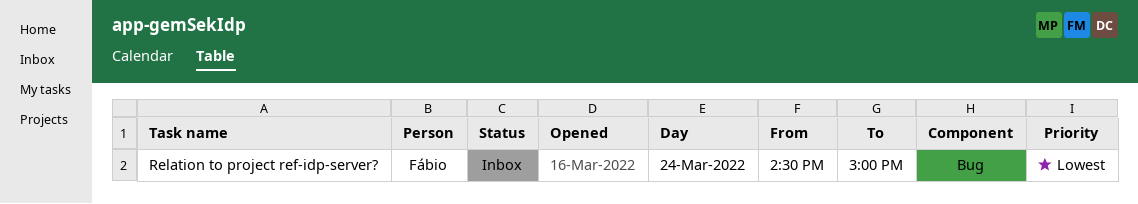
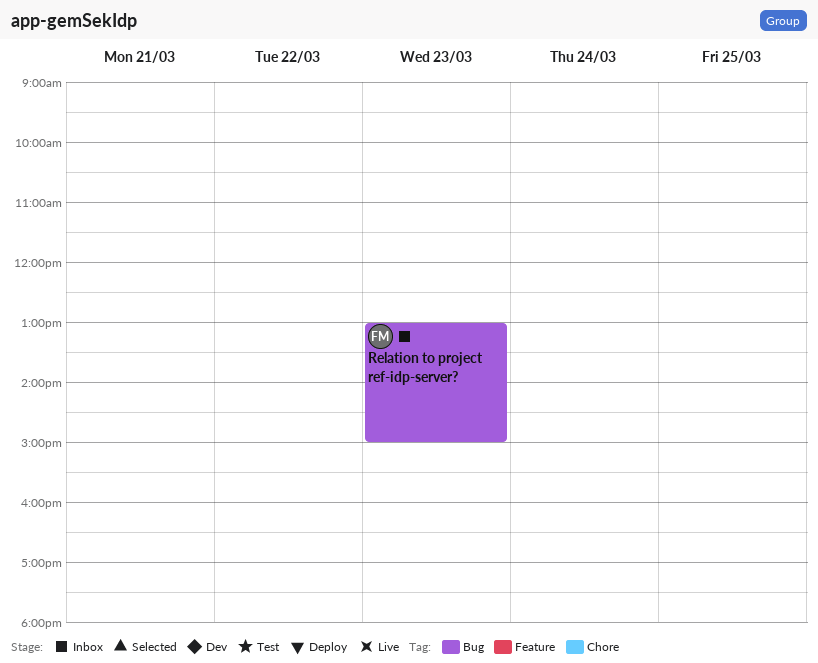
Relation to project ref-idp-server?, day: Mar 24 -> Mar 23
Relation to project ref-idp-server?, begins: 14:30 -> 13:00

